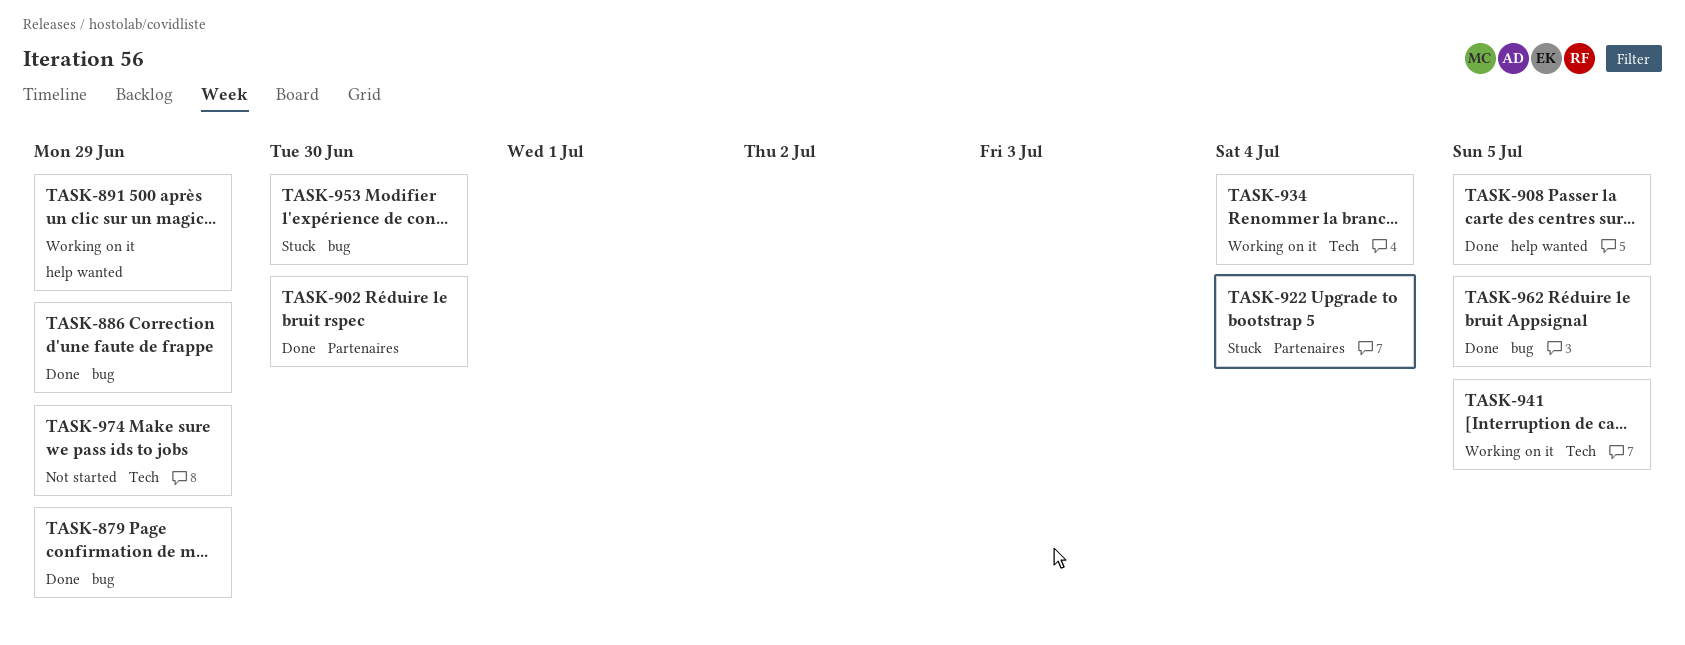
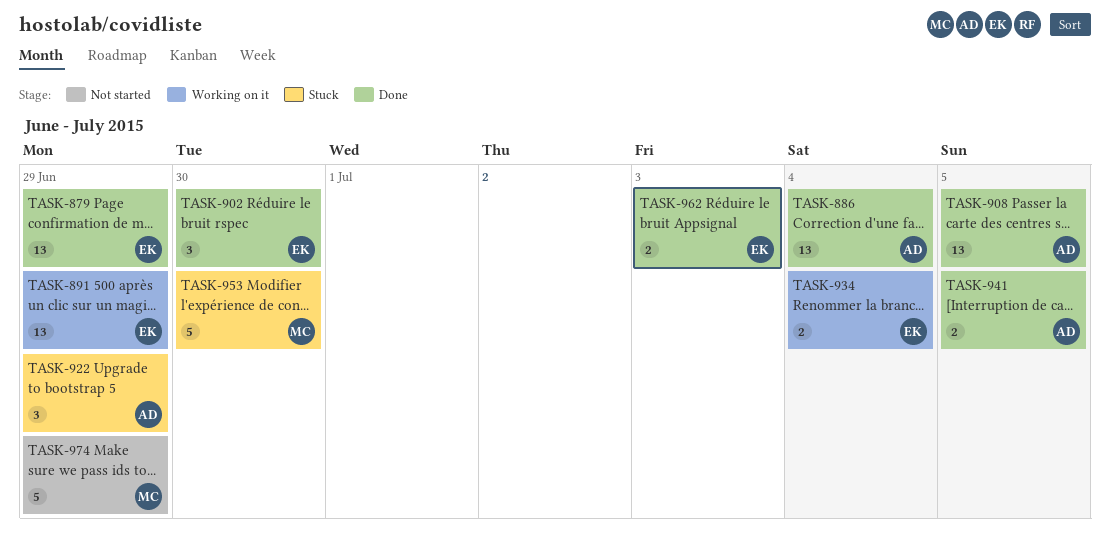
TASK-886, due: Jun 29 -> Jul 4
TASK-922, due: Jul 4 -> Jun 29
TASK-941, status: Working on it -> Done
TASK-962, due: Jul 5 -> Jul 3

